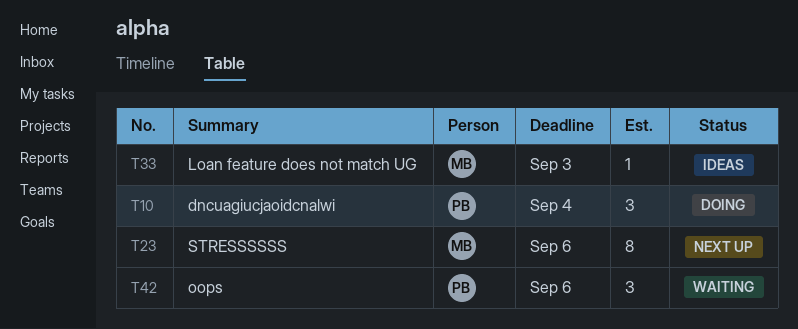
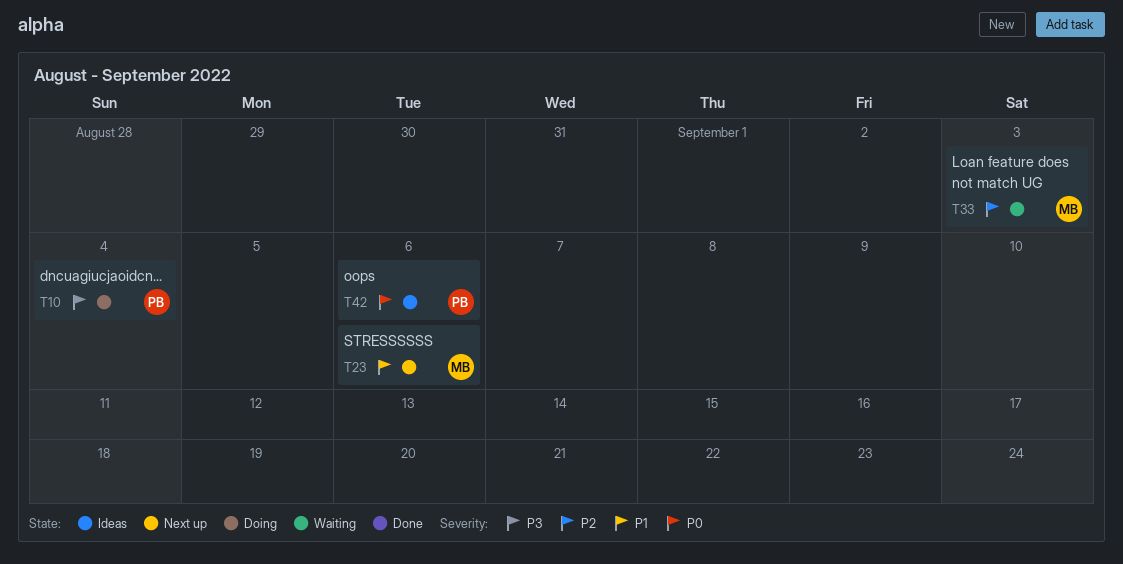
T33, status: Ideas -> Waiting
T42, status: Waiting -> Ideas

